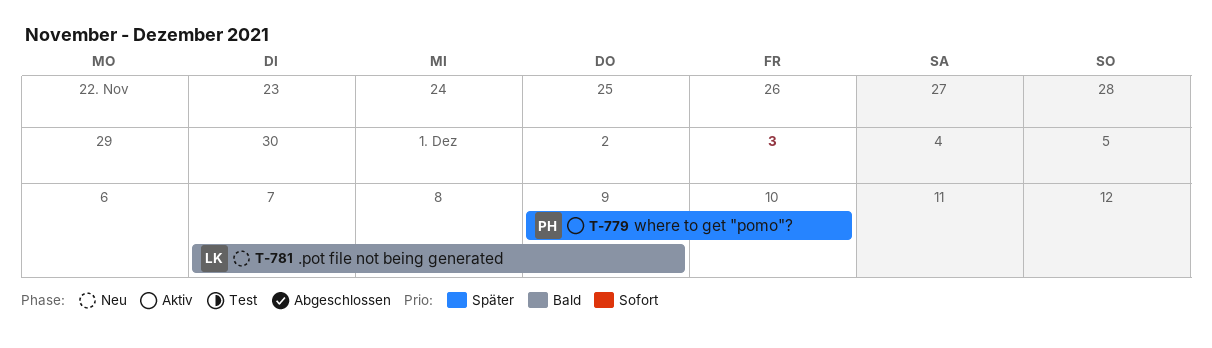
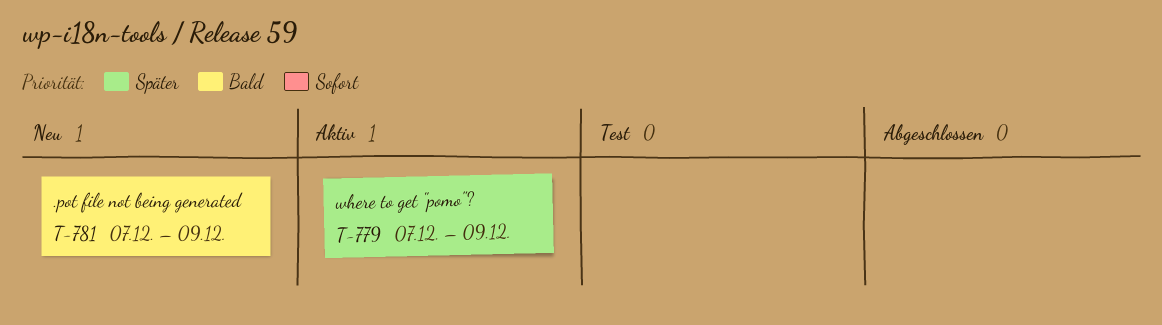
T-779, start: Dec 9 -> Dec 7
T-779, due: Dec 10 -> Dec 9

